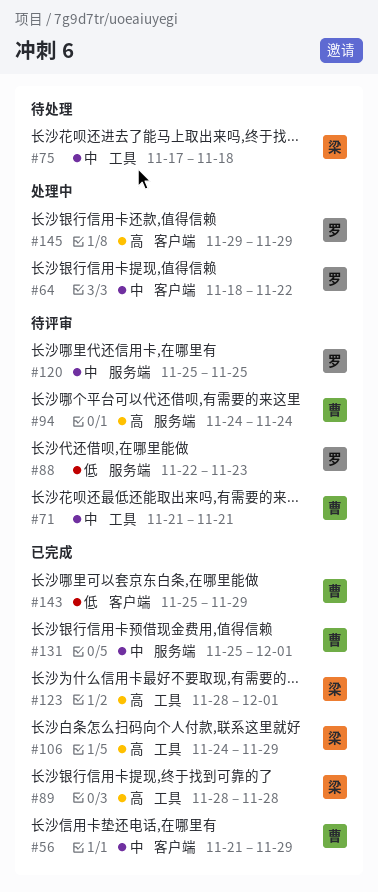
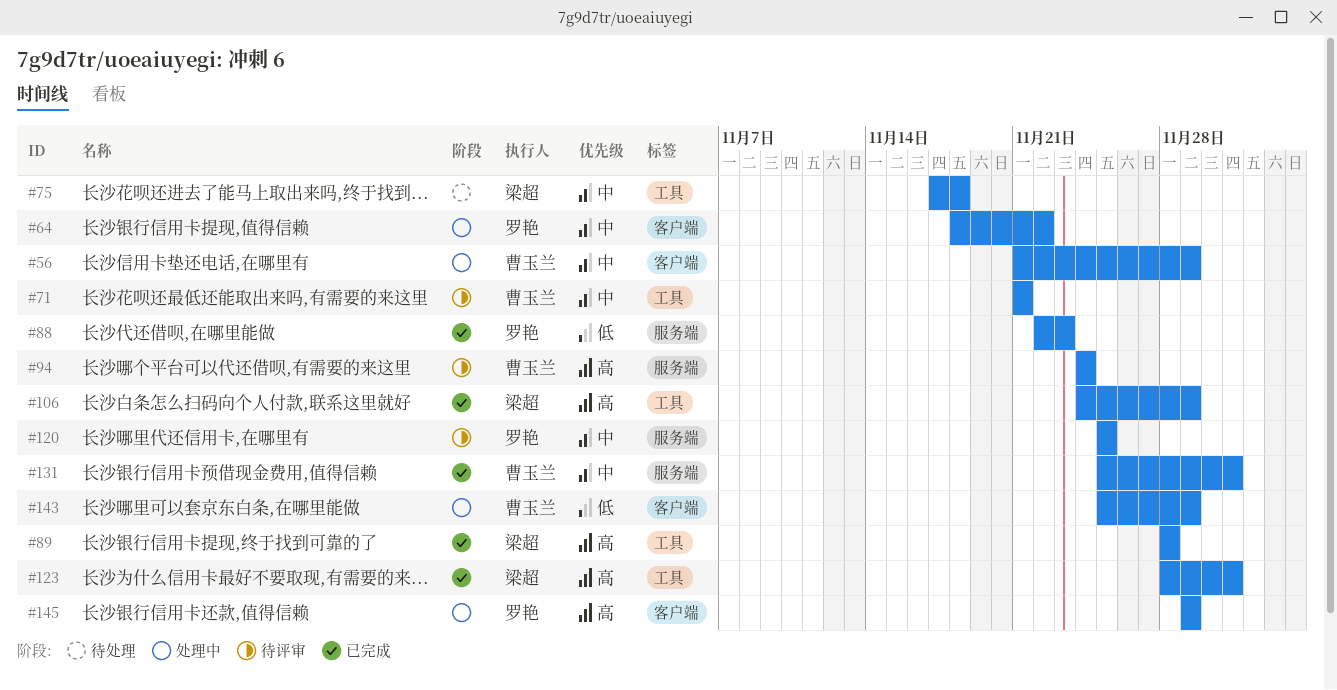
#56, status: 已完成 -> 处理中
#88, status: 待评审 -> 已完成
#143, status: 已完成 -> 处理中

